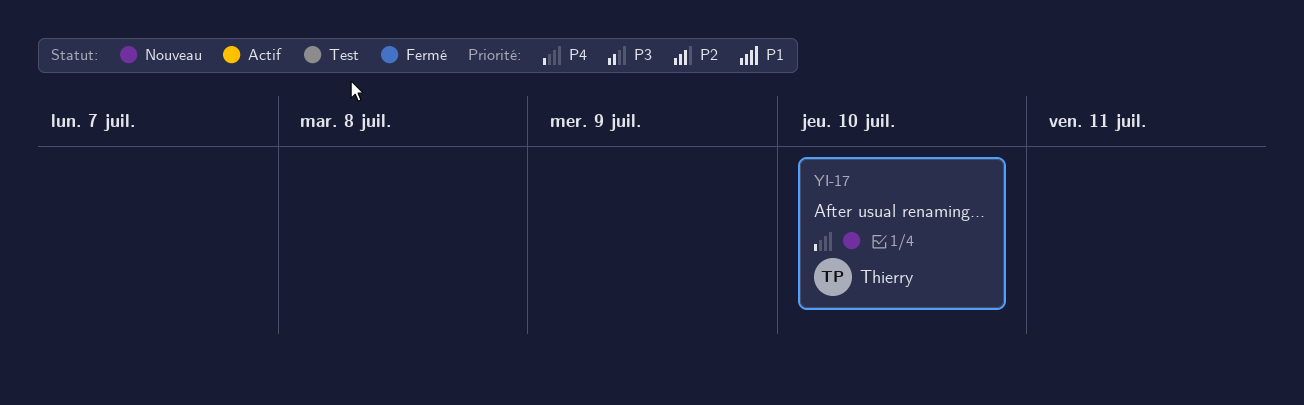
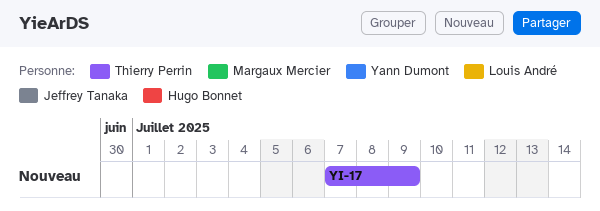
YI-17, due: Jul 10 -> Jul 9

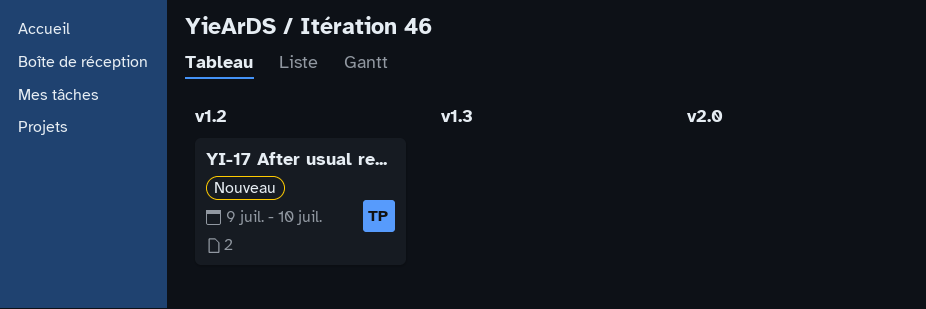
YI-17, start: Jul 7 -> Jul 9
YI-17, due: Jul 9 -> Jul 10

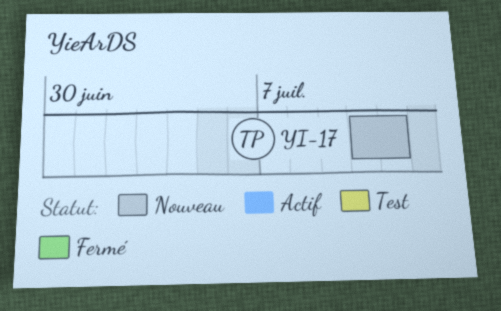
YI-17, start: Jul 9 -> Jul 10
YI-17, due: Jul 10 -> Jul 11

